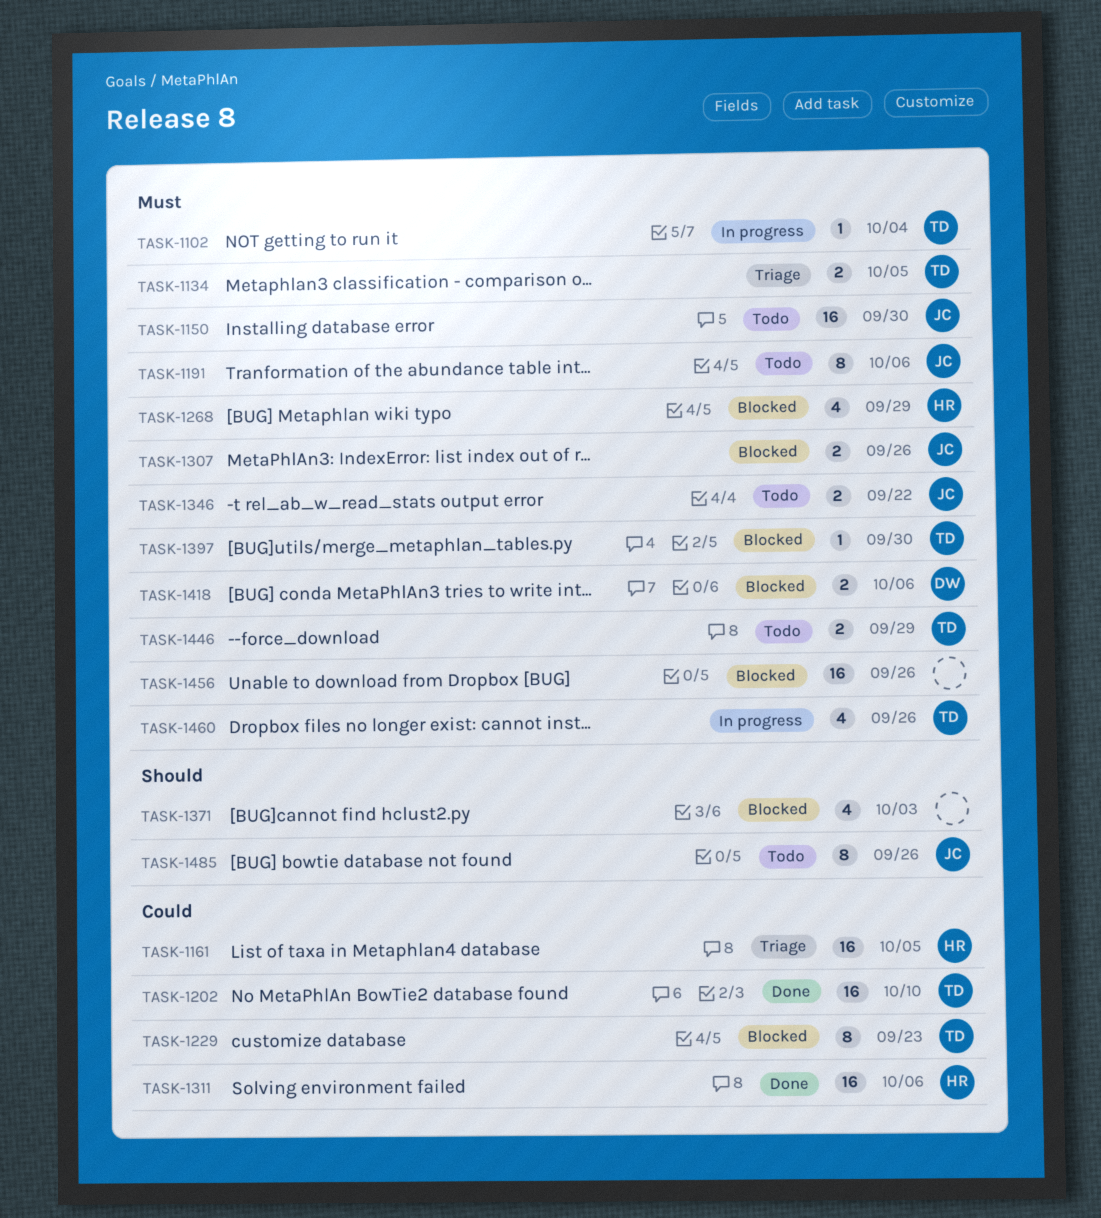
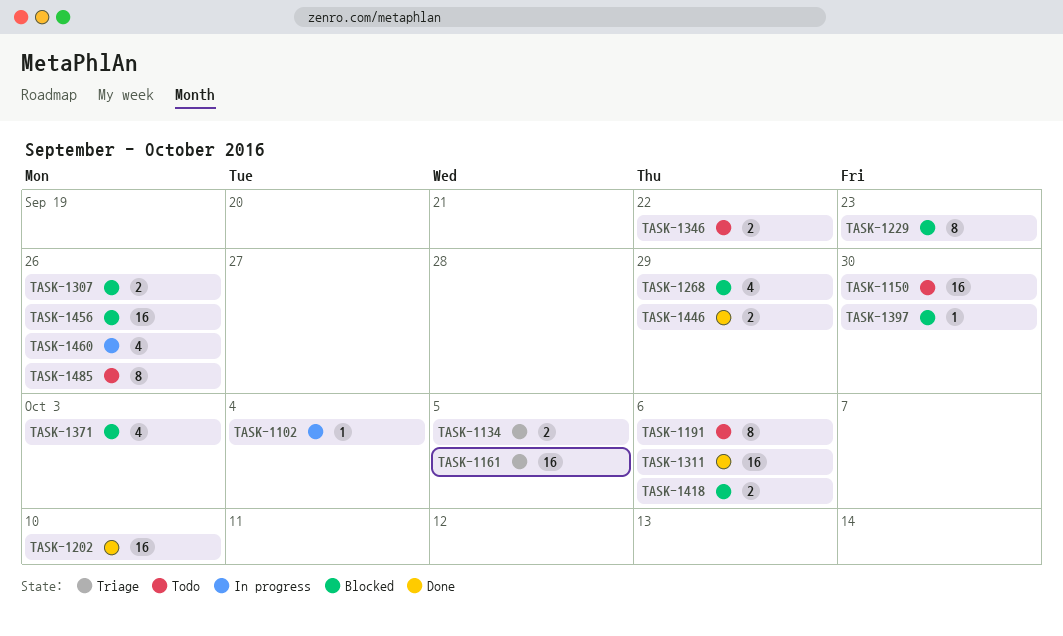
TASK-1446, status: Todo -> Done

